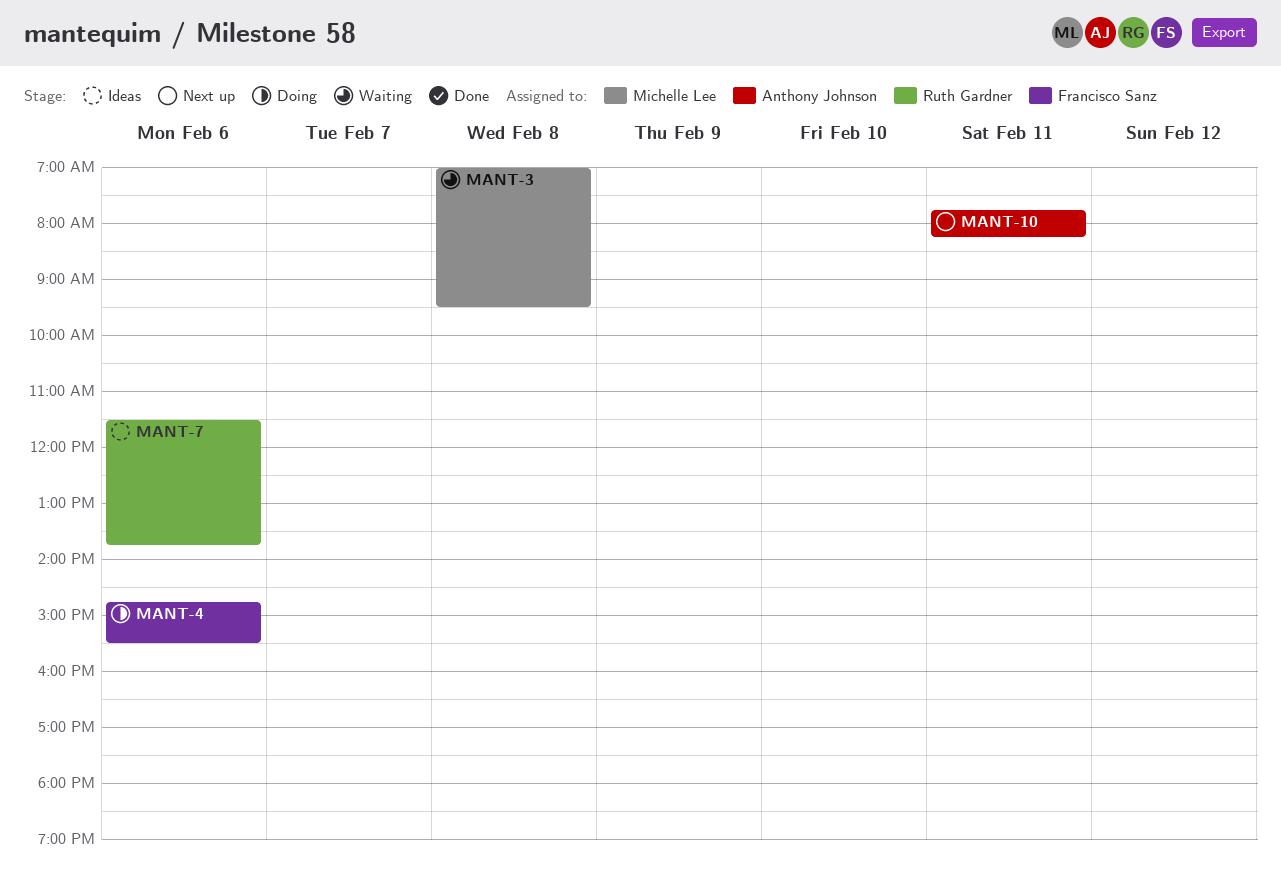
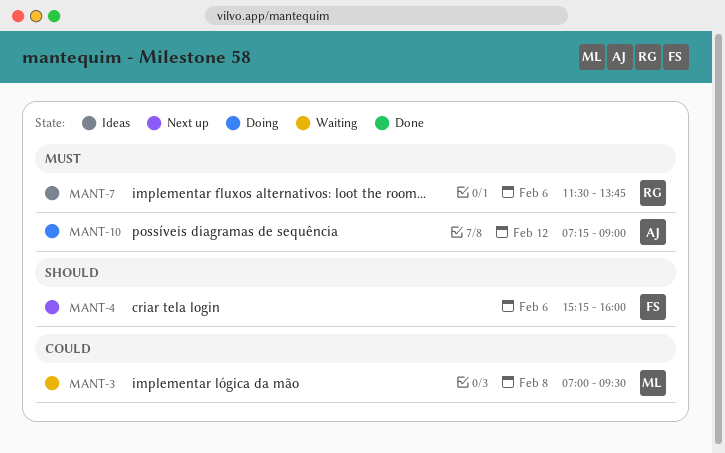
MANT-4, status: Doing -> Next up
MANT-4, begins: 14:45 -> 15:15
MANT-4, ends: 15:30 -> 16:00
MANT-10, status: Next up -> Doing
MANT-10, day: Feb 11 -> Feb 12
MANT-10, begins: 07:45 -> 07:15
MANT-10, ends: 08:15 -> 09:00

